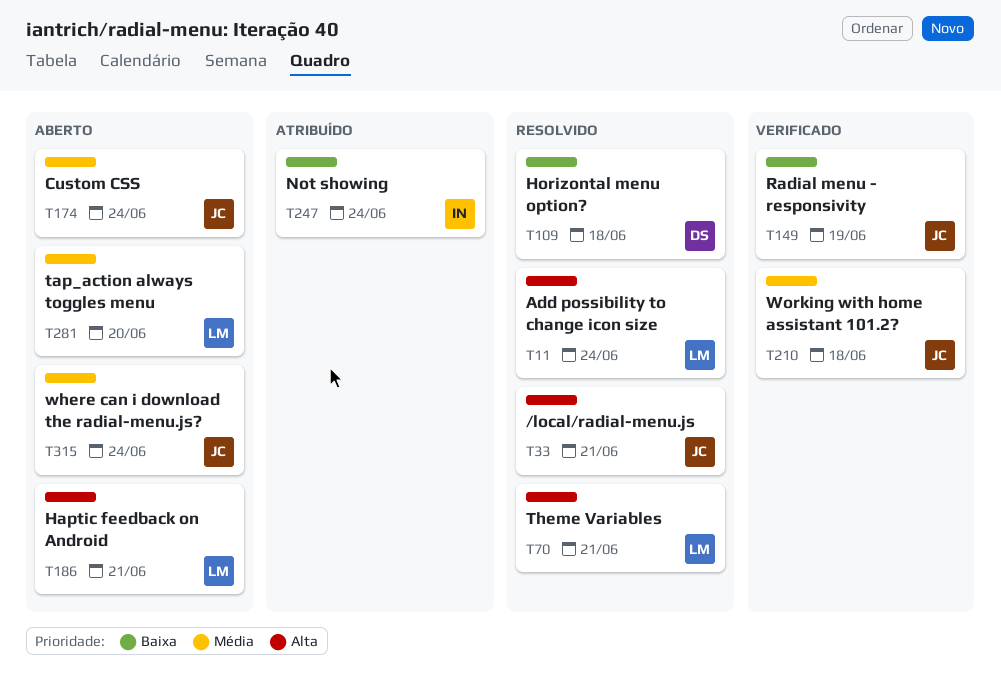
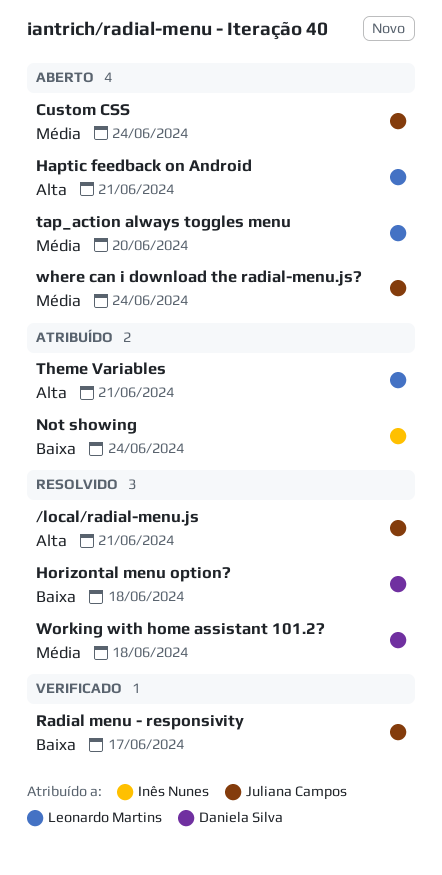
Add possibility to change icon size: present -> none
Radial menu - responsivity, due: Jun 19 -> Jun 17
Theme Variables, status: Resolvido -> Atribuído
Working with home assistant 101.2?, status: Verificado -> Resolvido
Working with home assistant 101.2?, owner: Juliana Campos -> Daniela Silva

